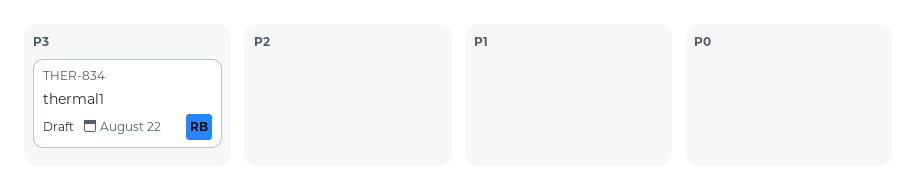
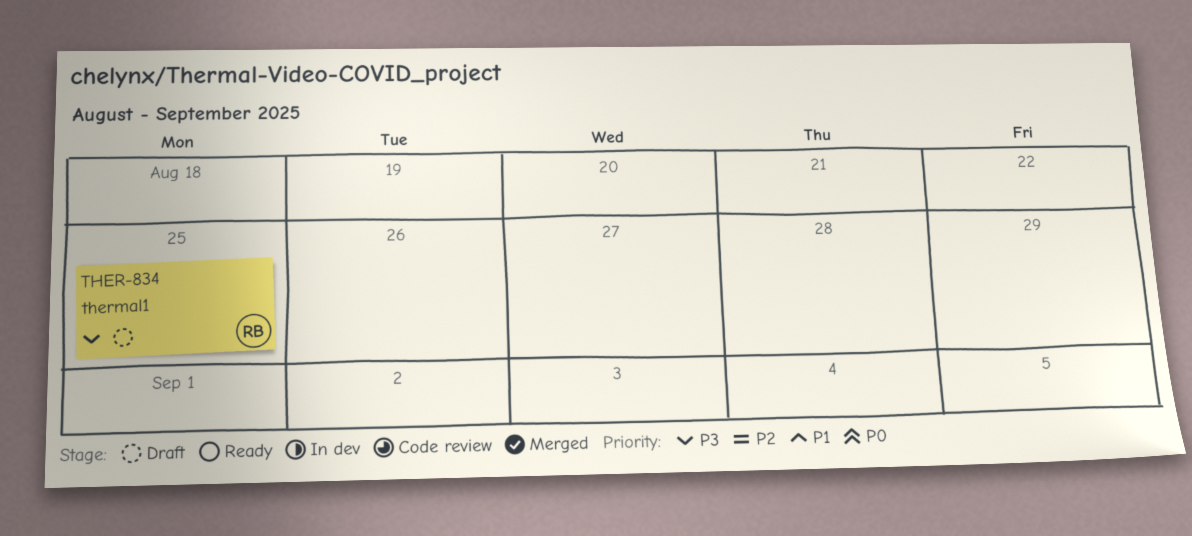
THER-834, due: Aug 22 -> Aug 25

